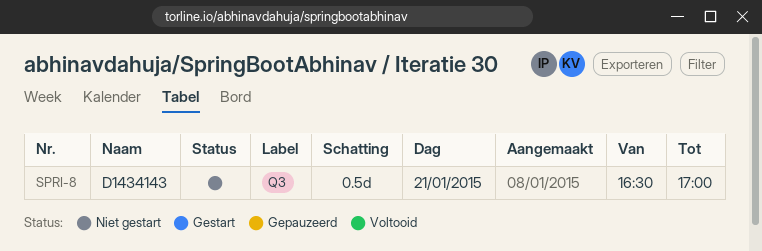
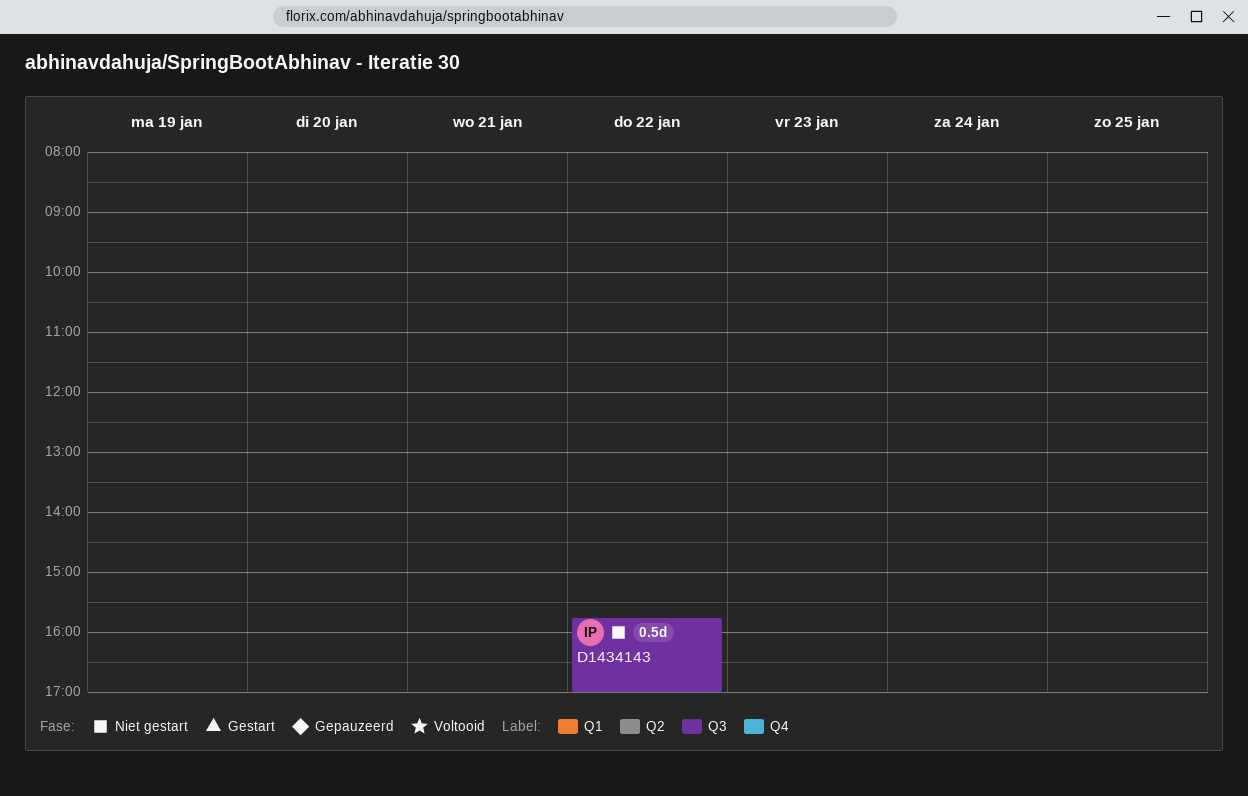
D1434143, day: Jan 21 -> Jan 22
D1434143, begins: 16:30 -> 15:45

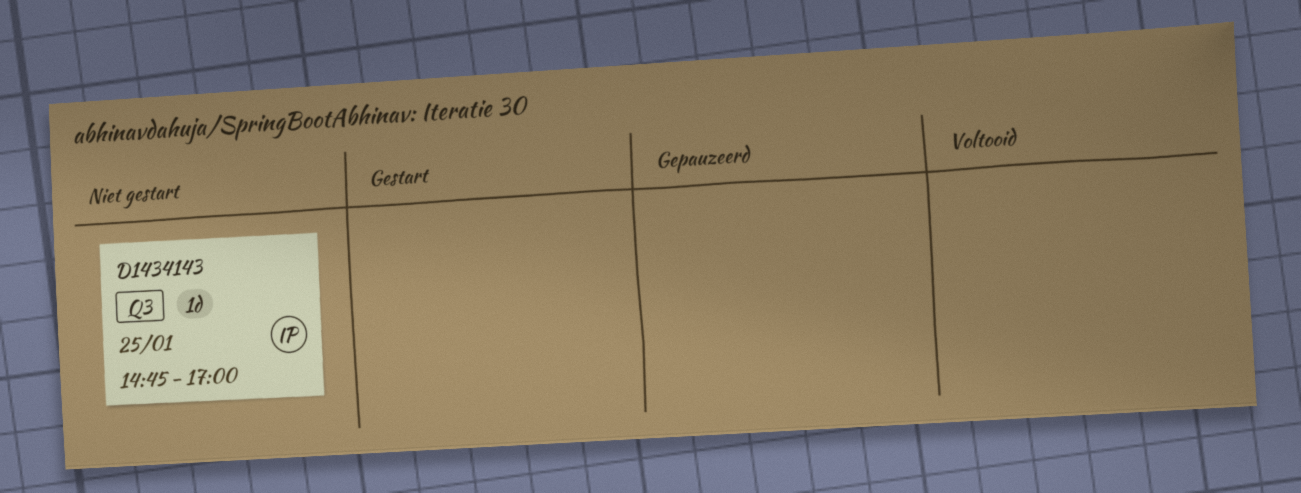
D1434143, estimate: 0.5d -> 1d
D1434143, day: Jan 22 -> Jan 25
D1434143, begins: 15:45 -> 14:45

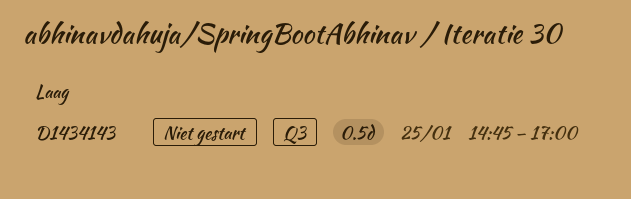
D1434143, estimate: 1d -> 0.5d

